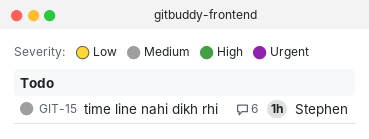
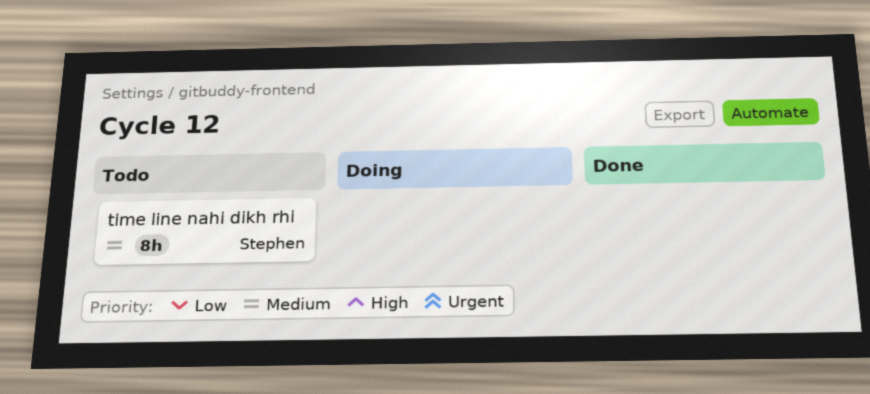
time line nahi dikh rhi, estimate: 1h -> 8h

